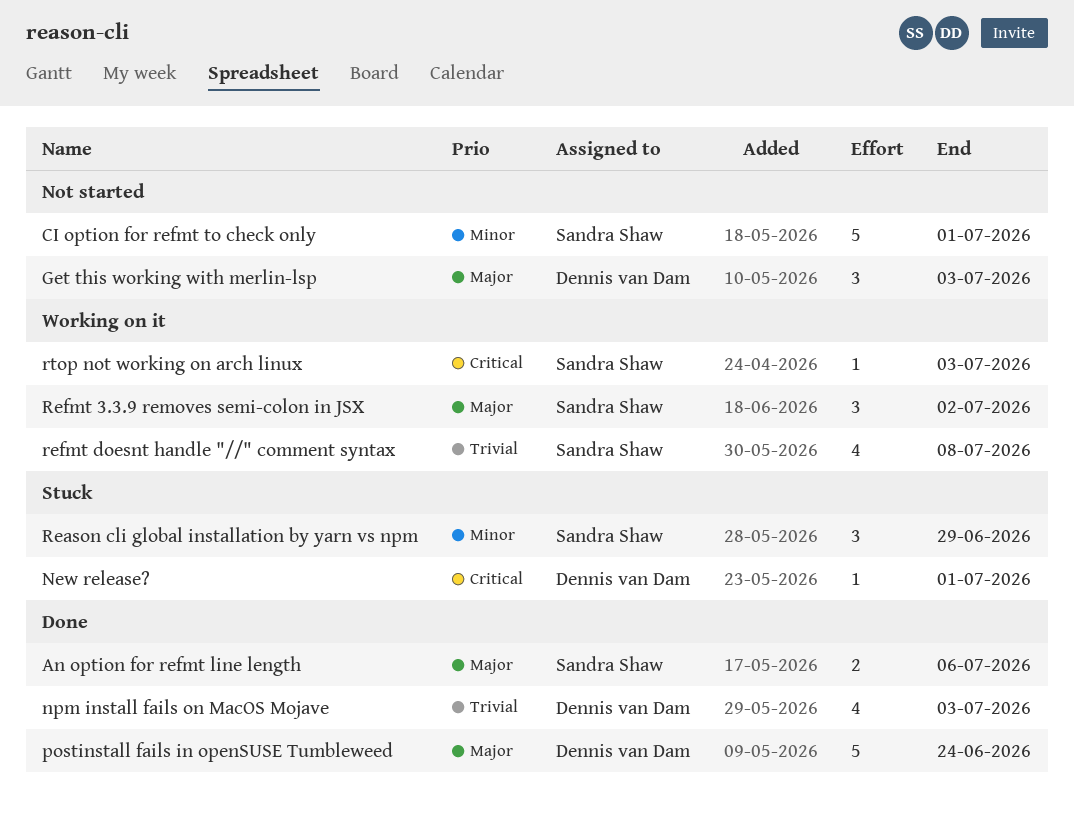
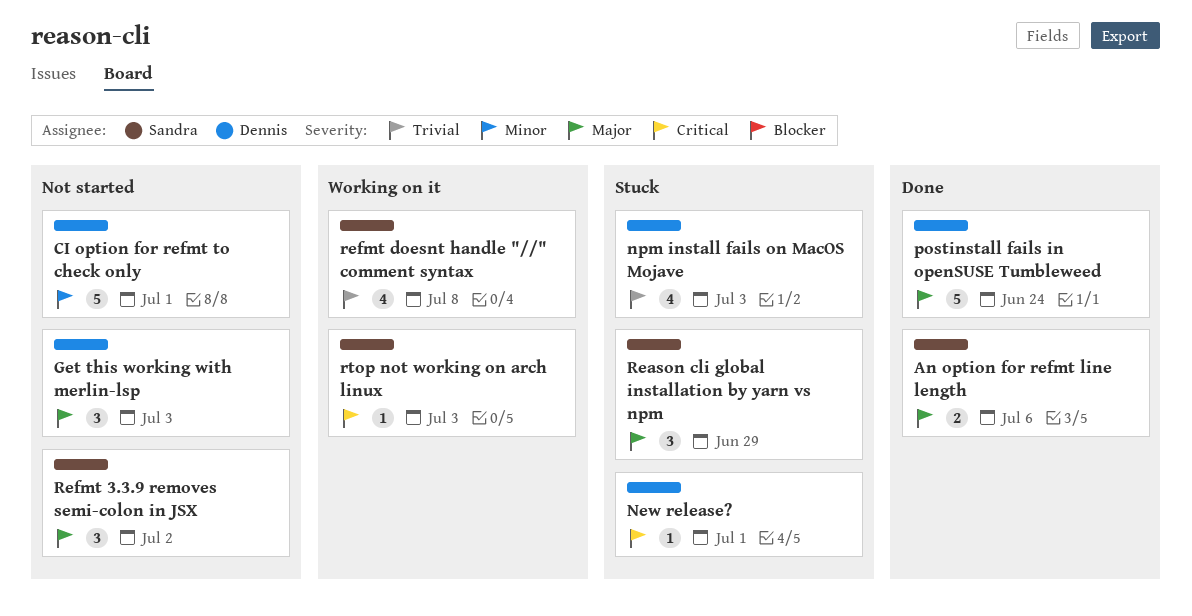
CI option for refmt to check only, owner: Sandra Shaw -> Dennis van Dam
npm install fails on MacOS Mojave, status: Done -> Stuck
Reason cli global installation by yarn vs npm, priority: Minor -> Major
Refmt 3.3.9 removes semi-colon in JSX, status: Working on it -> Not started

